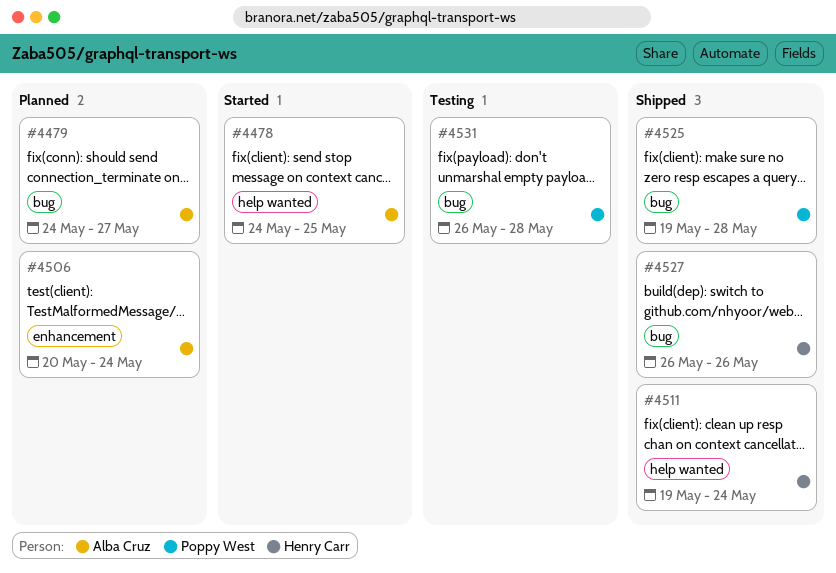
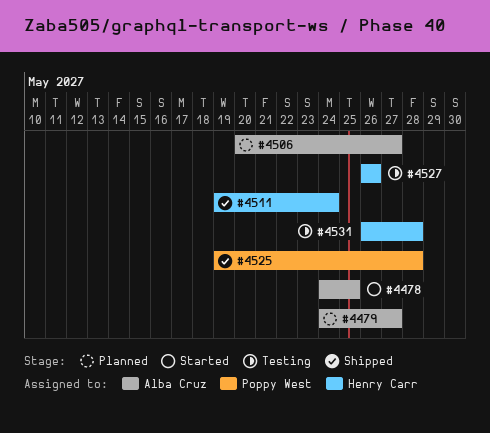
#4506, due: May 24 -> May 27
#4527, status: Shipped -> Testing
#4531, owner: Poppy West -> Henry Carr

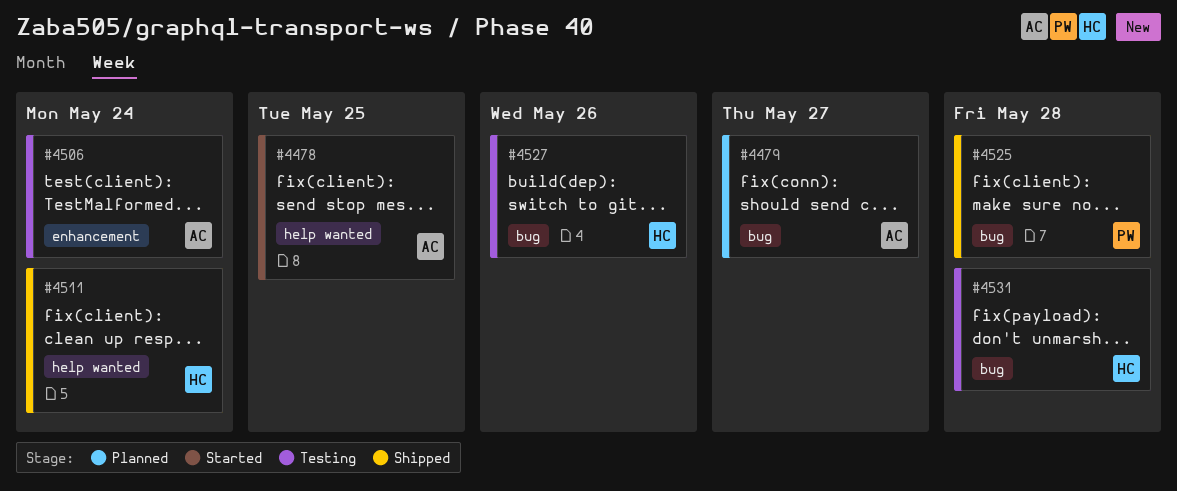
#4506, status: Planned -> Testing
#4506, due: May 27 -> May 24

